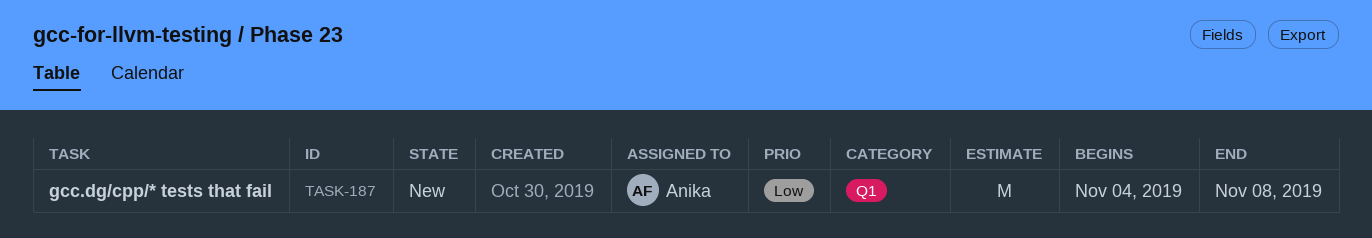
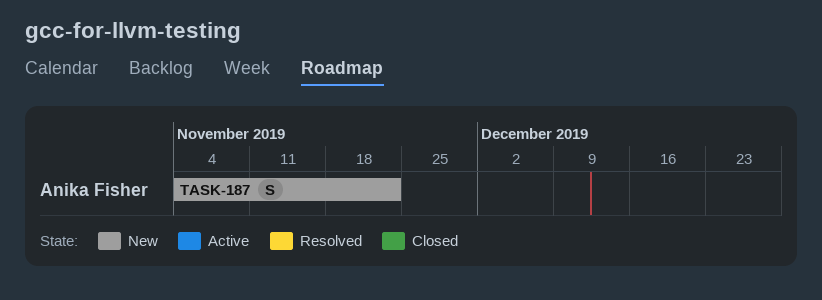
TASK-187, estimate: M -> S
TASK-187, due: Nov 8 -> Nov 22

